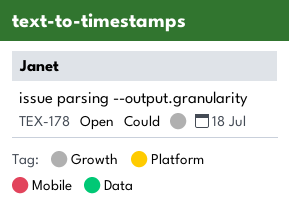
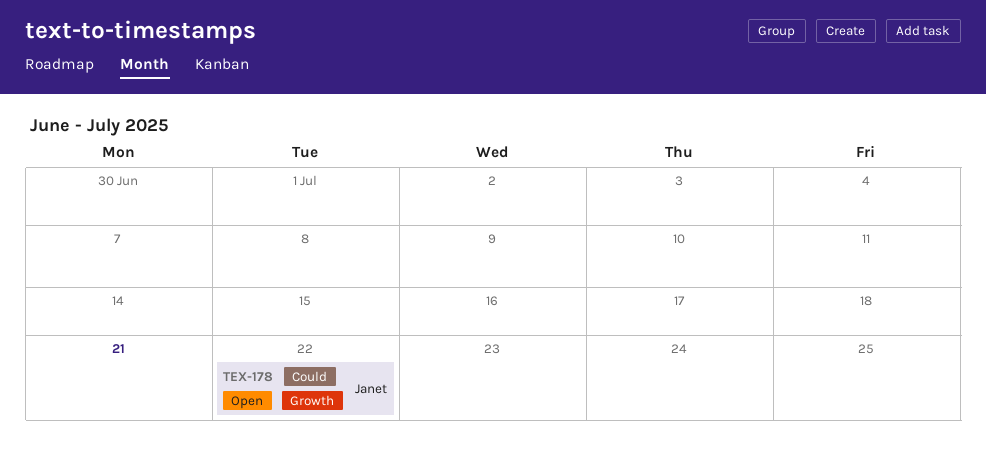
TEX-178, due: Jul 18 -> Jul 22

